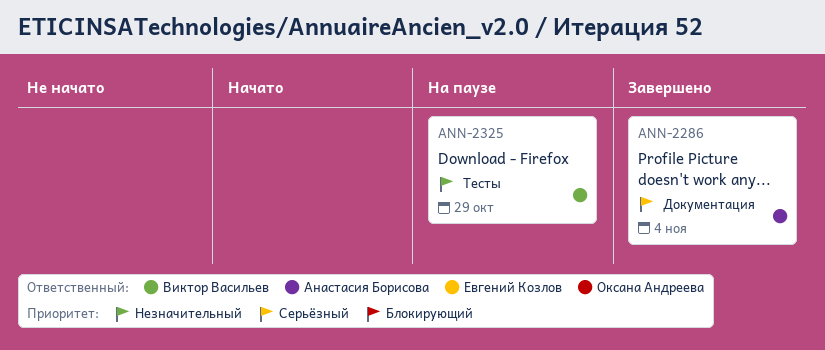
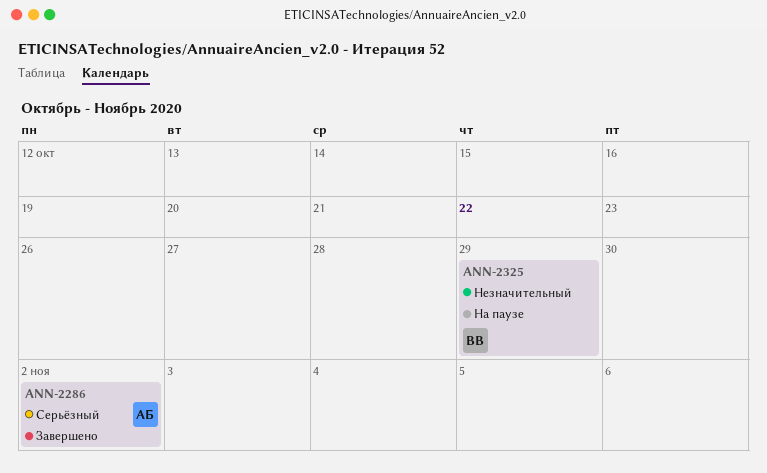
ANN-2286, due: Nov 4 -> Nov 2

